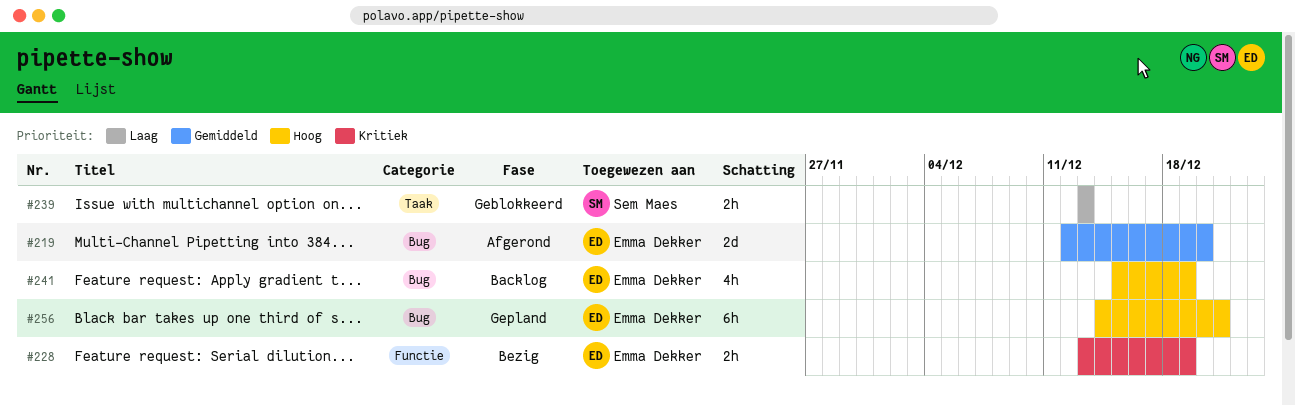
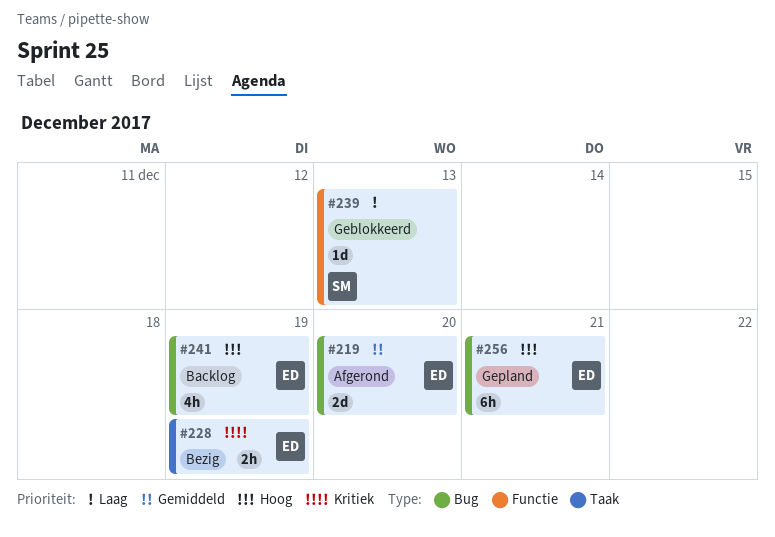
#228, label: Functie -> Taak
#239, label: Taak -> Functie
#239, estimate: 2h -> 1d

